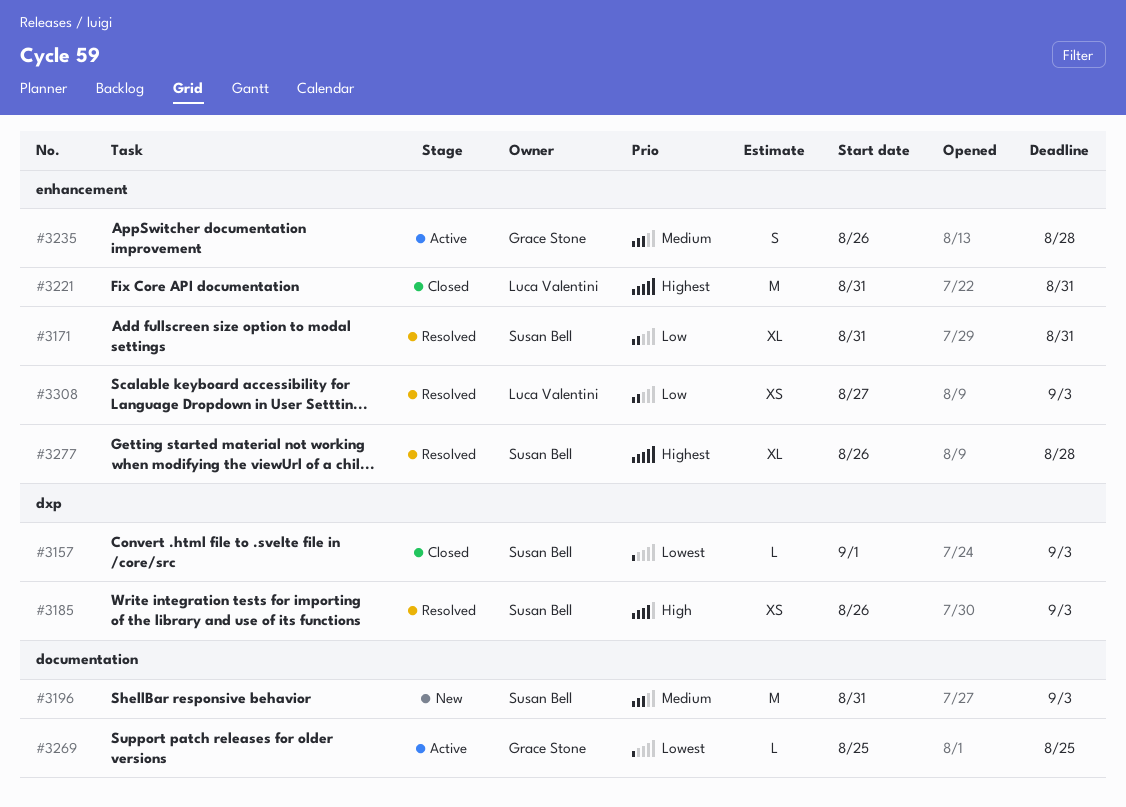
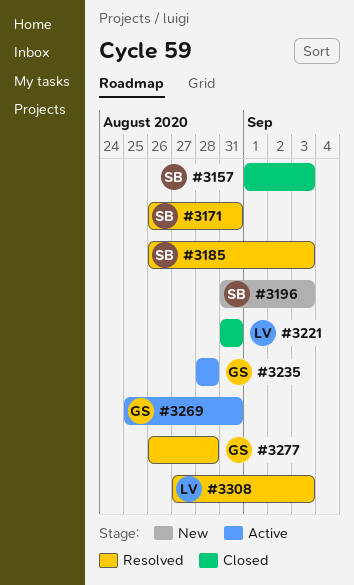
#3171, start: Aug 31 -> Aug 26
#3235, start: Aug 26 -> Aug 28
#3269, due: Aug 25 -> Aug 31
#3277, owner: Susan Bell -> Grace Stone

